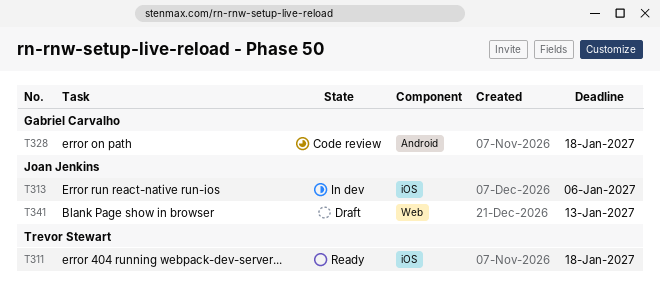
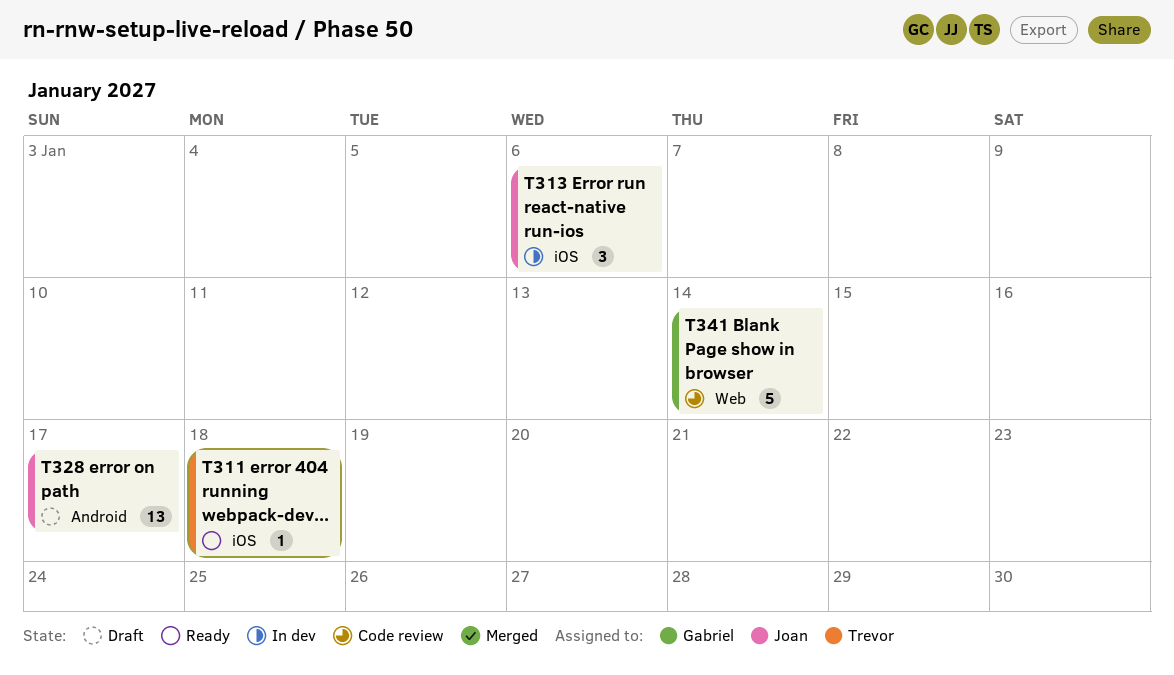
T328, status: Code review -> Draft
T328, owner: Gabriel Carvalho -> Joan Jenkins
T328, due: Jan 18 -> Jan 17
T341, status: Draft -> Code review
T341, owner: Joan Jenkins -> Gabriel Carvalho
T341, due: Jan 13 -> Jan 14

